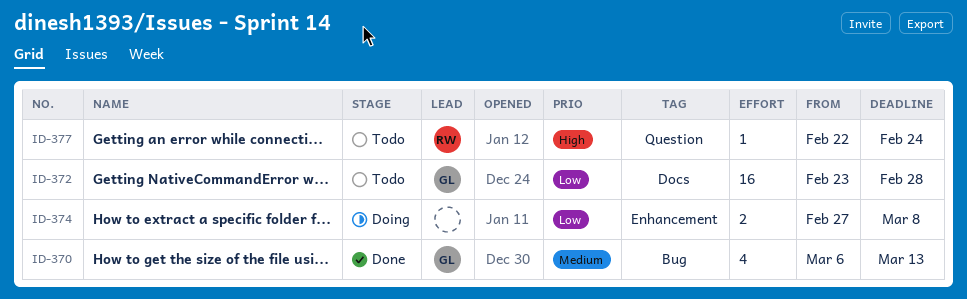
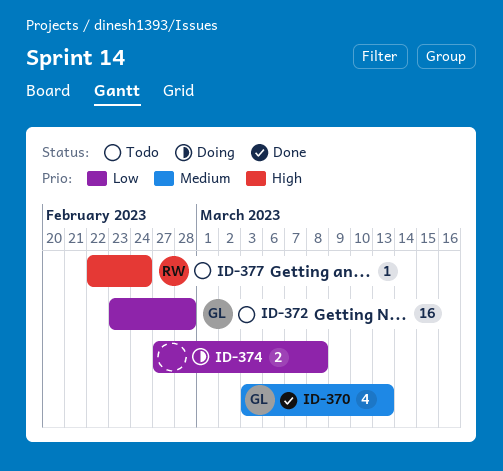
ID-370, start: Mar 6 -> Mar 3

